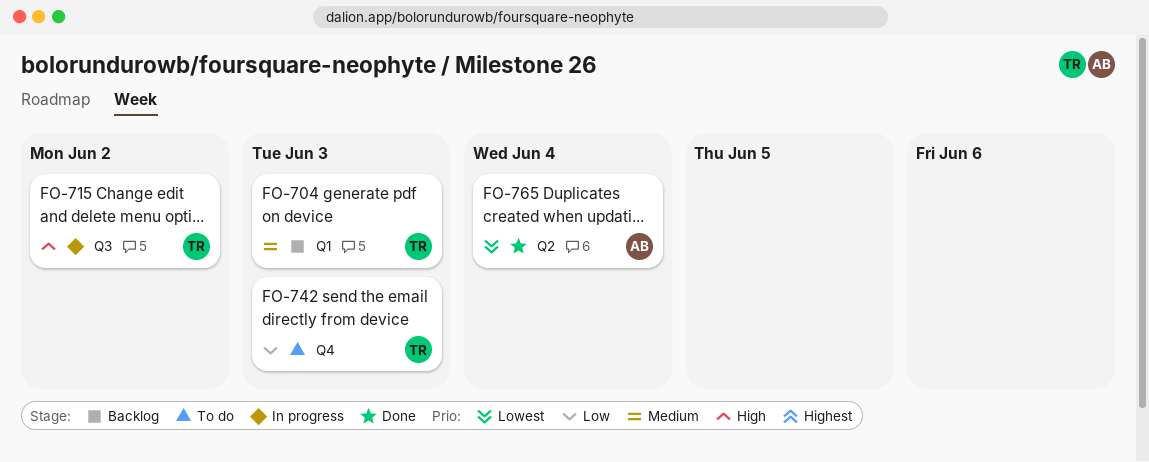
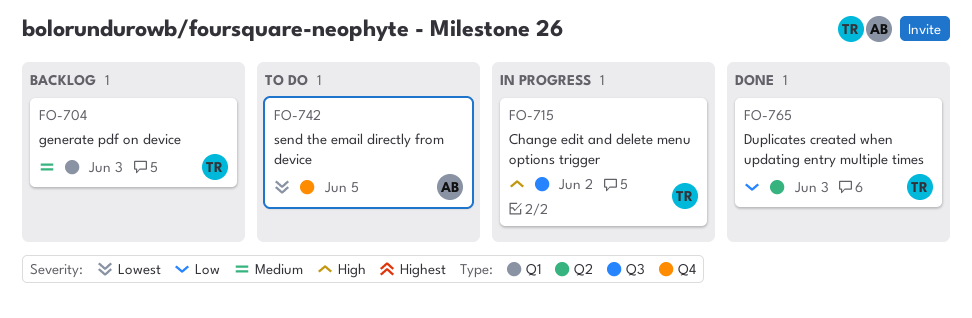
FO-742, owner: TR -> AB
FO-742, priority: Low -> Lowest
FO-742, due: Jun 3 -> Jun 5
FO-765, owner: AB -> TR
FO-765, priority: Lowest -> Low
FO-765, due: Jun 4 -> Jun 3

